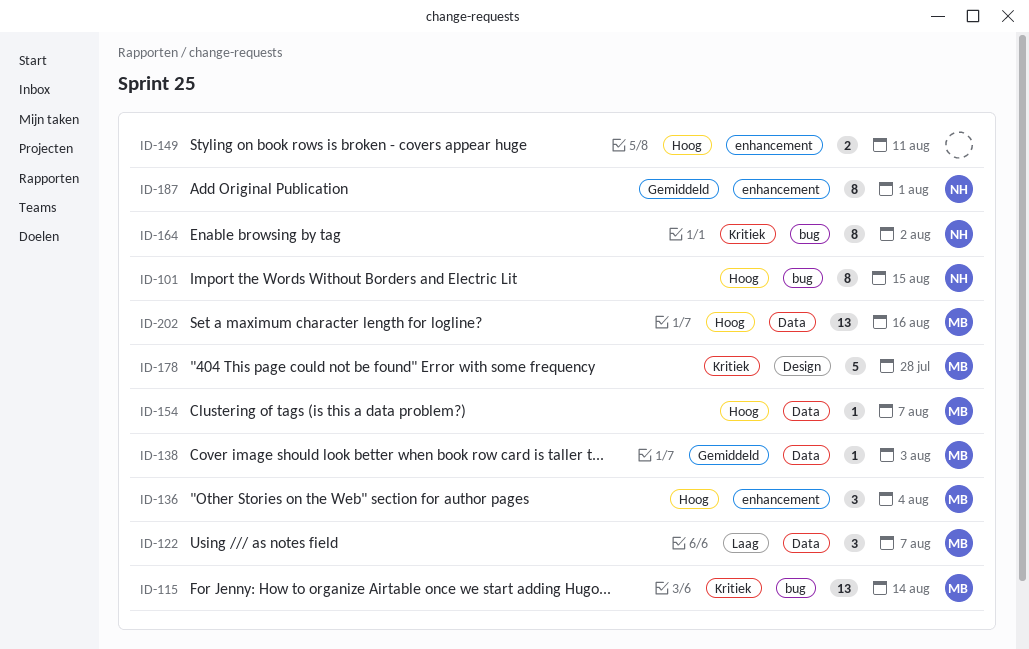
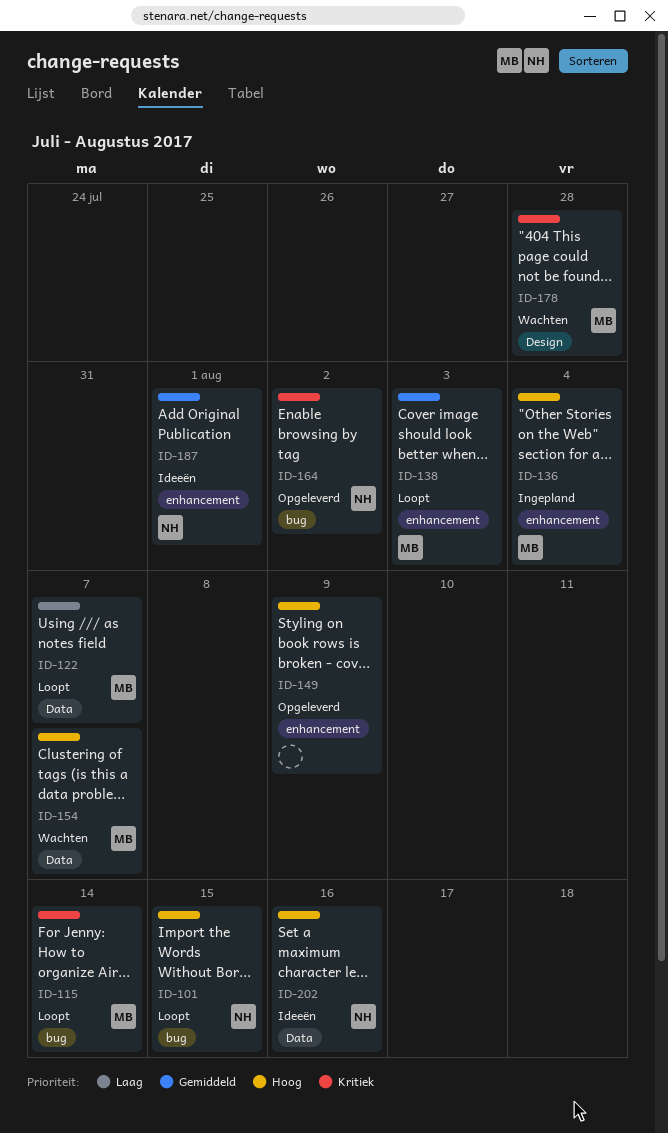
ID-138, label: Data -> enhancement
ID-149, due: Aug 11 -> Aug 9
ID-202, owner: MB -> NH

